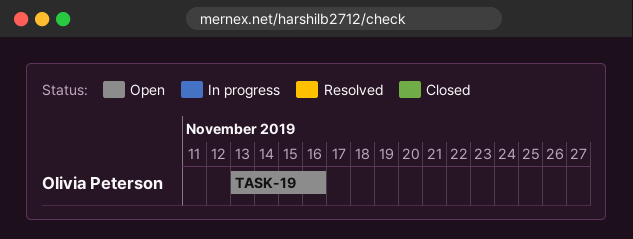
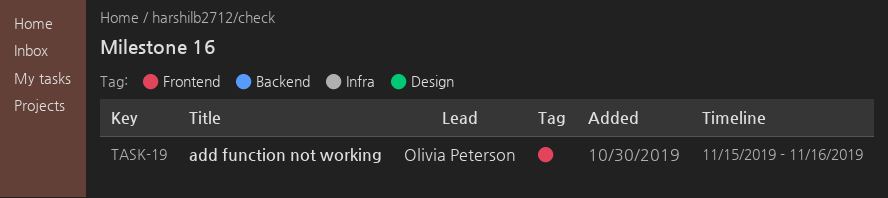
TASK-19, start: Nov 13 -> Nov 15

